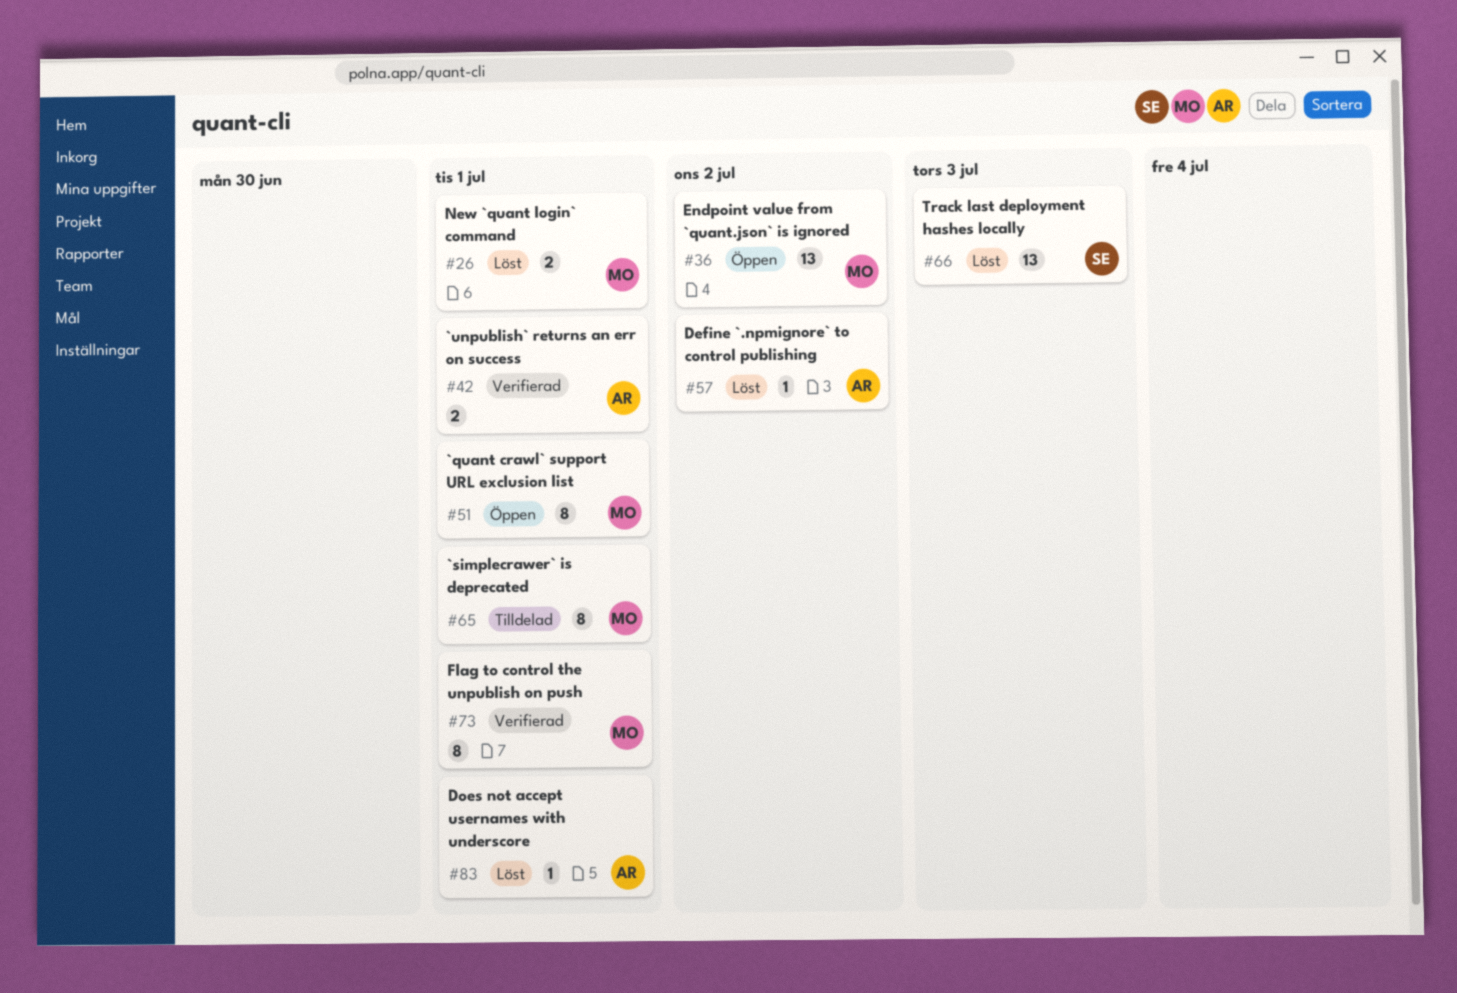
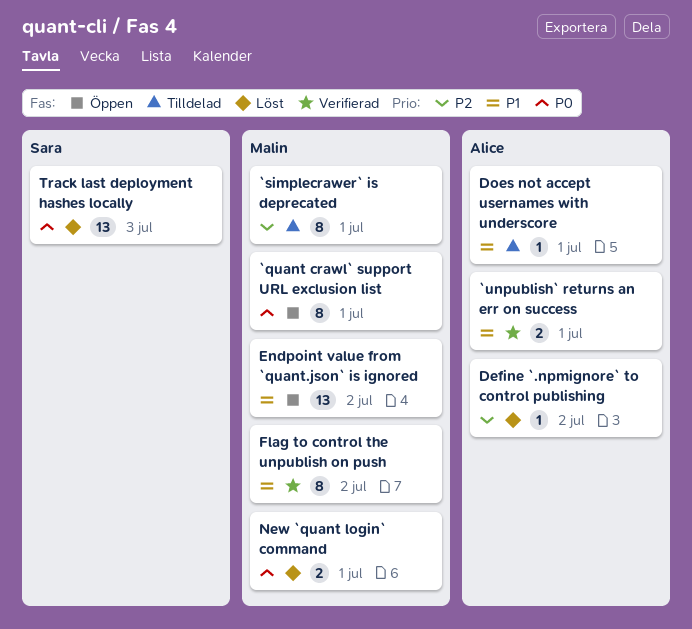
Does not accept usernames with underscore, status: Löst -> Tilldelad
Flag to control the unpublish on push, due: Jul 1 -> Jul 2

